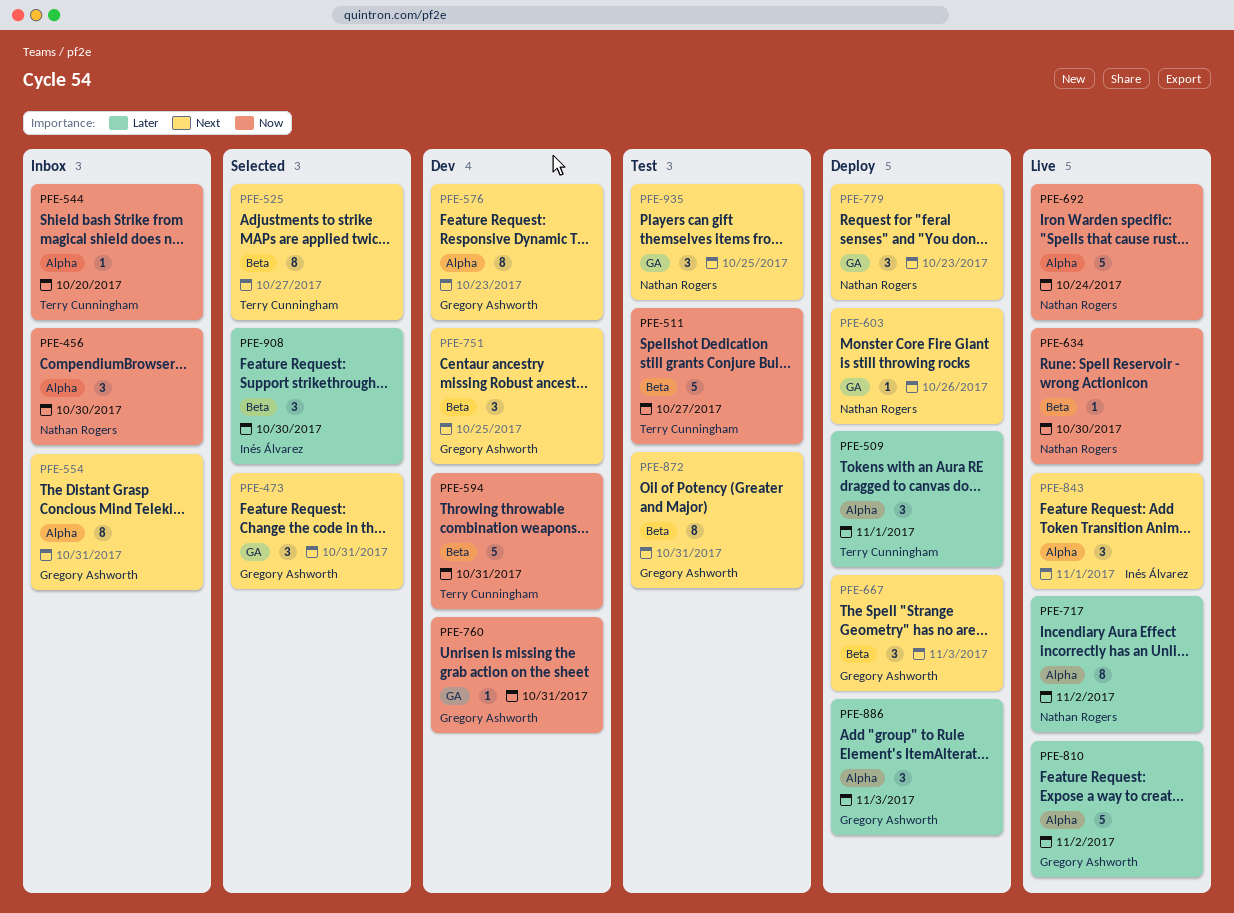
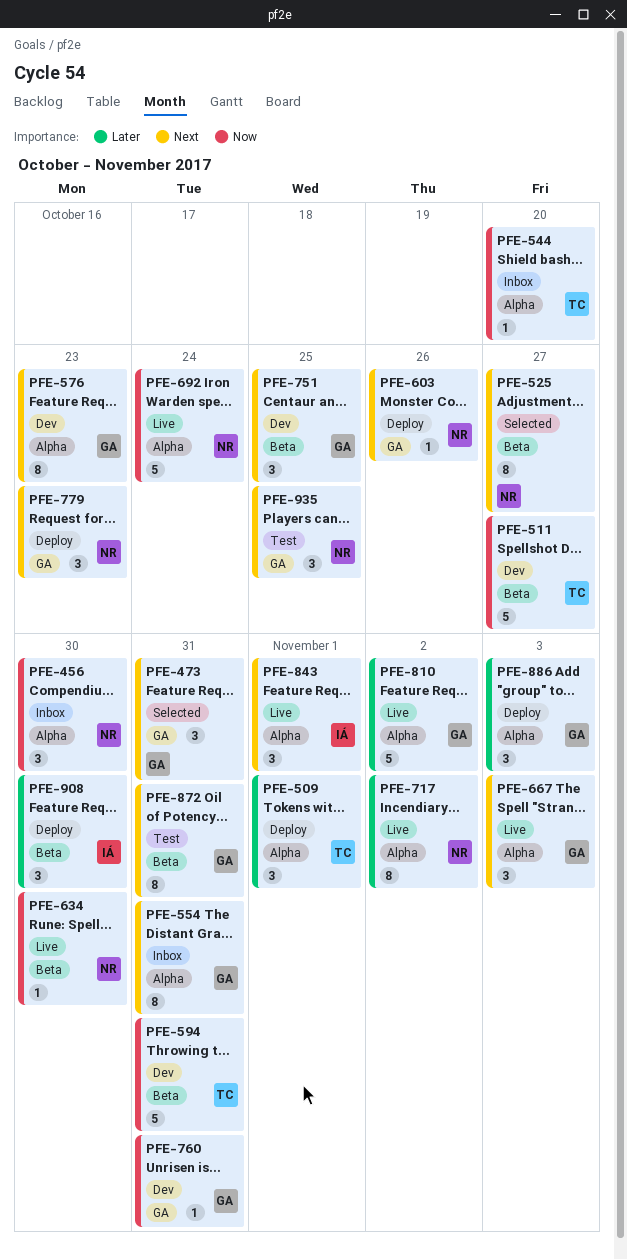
PFE-511, status: Test -> Dev
PFE-525, owner: Terry Cunningham -> Nathan Rogers
PFE-667, status: Deploy -> Live
PFE-667, label: Beta -> Alpha
PFE-908, status: Selected -> Deploy

